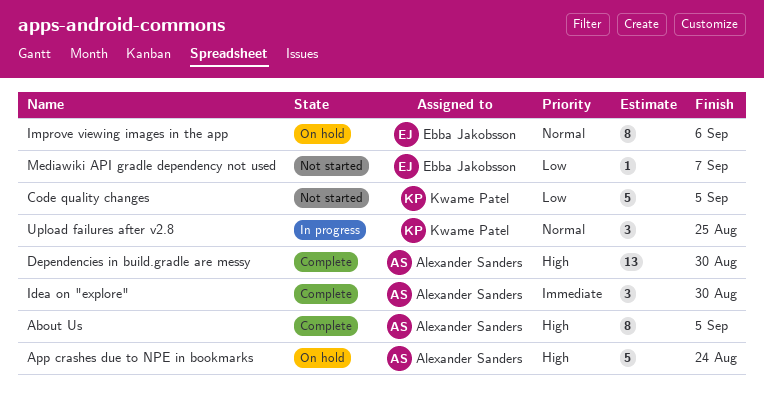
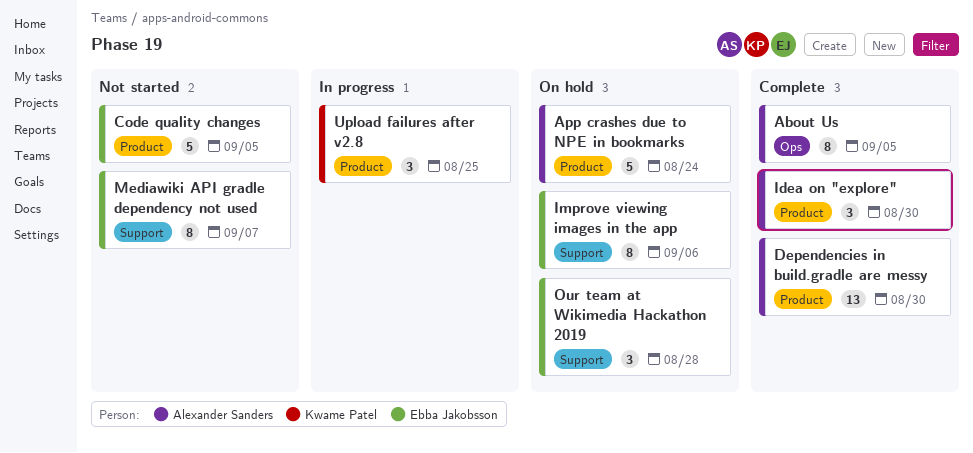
Code quality changes, owner: Kwame Patel -> Ebba Jakobsson
Mediawiki API gradle dependency not used, estimate: 1 -> 8
Our team at Wikimedia Hackathon 2019: none -> present

